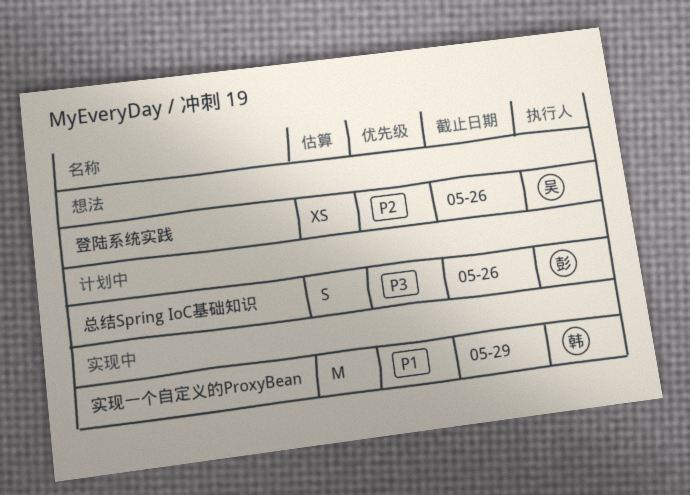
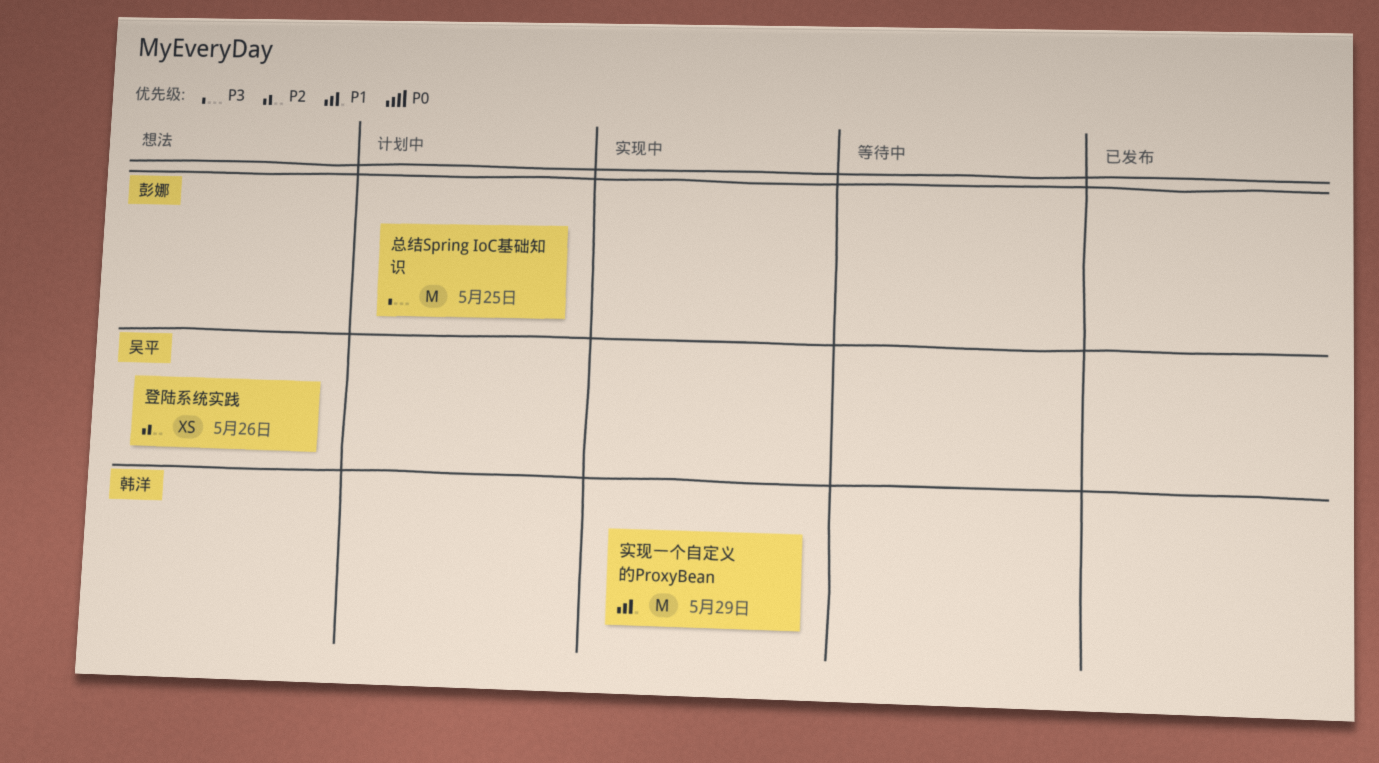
总结Spring IoC基础知识, estimate: S -> M
总结Spring IoC基础知识, due: May 26 -> May 25

